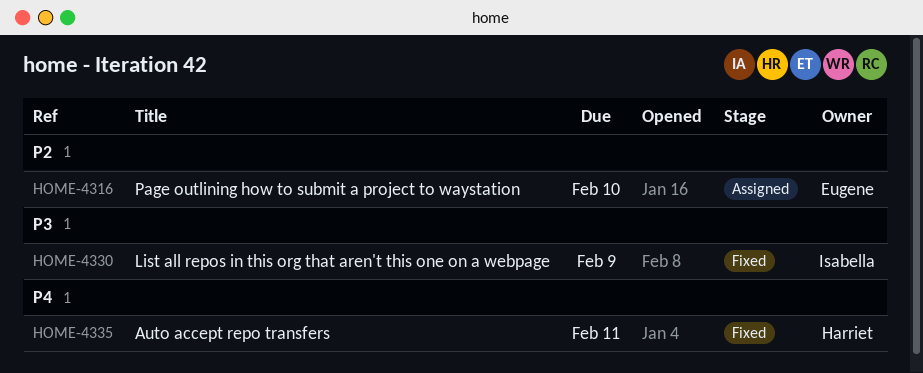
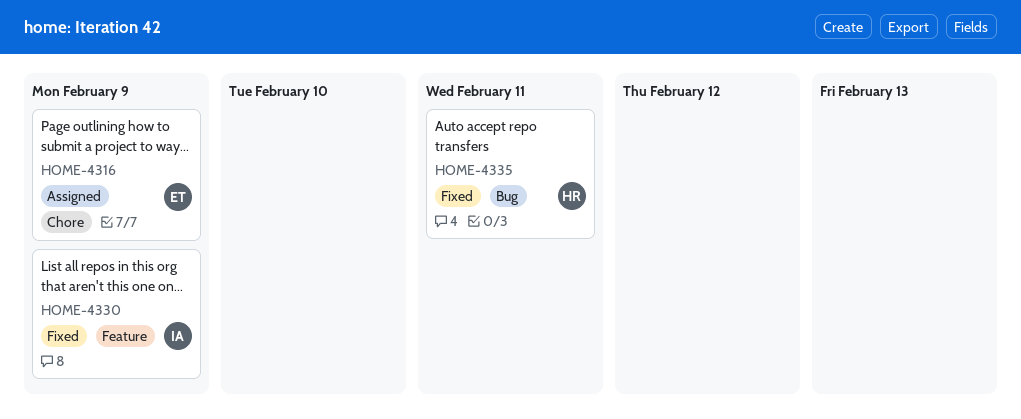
HOME-4316, due: Feb 10 -> Feb 9

